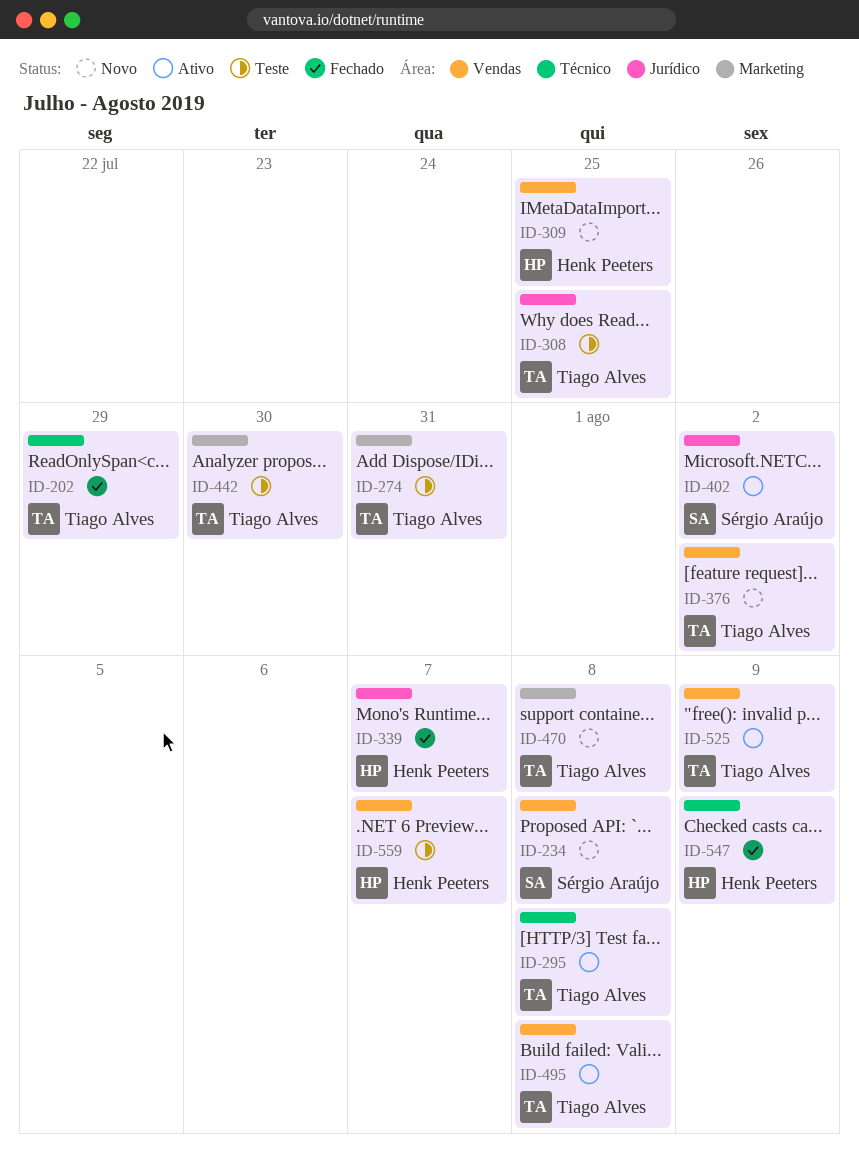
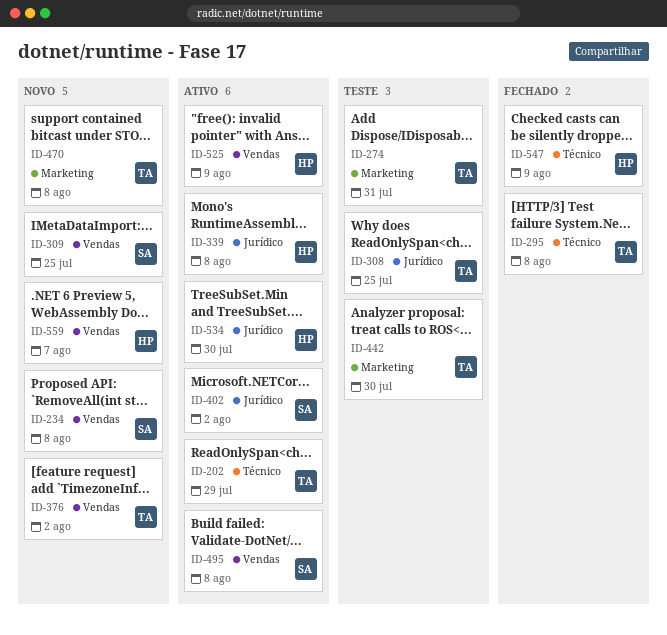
ID-202, status: Fechado -> Ativo
ID-295, status: Ativo -> Fechado
ID-309, owner: Henk Peeters -> Sérgio Araújo
ID-339, status: Fechado -> Ativo
ID-339, due: Aug 7 -> Aug 8
ID-495, owner: Tiago Alves -> Sérgio Araújo
ID-525, owner: Tiago Alves -> Henk Peeters
ID-534: none -> present
ID-559, status: Teste -> Novo

